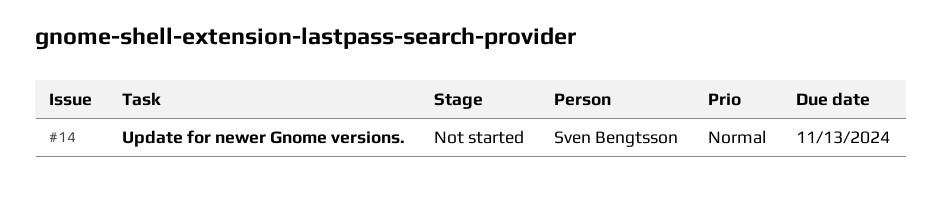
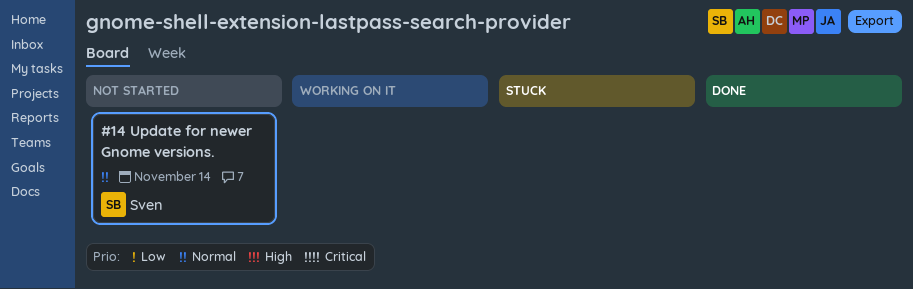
#14, due: Nov 13 -> Nov 14

